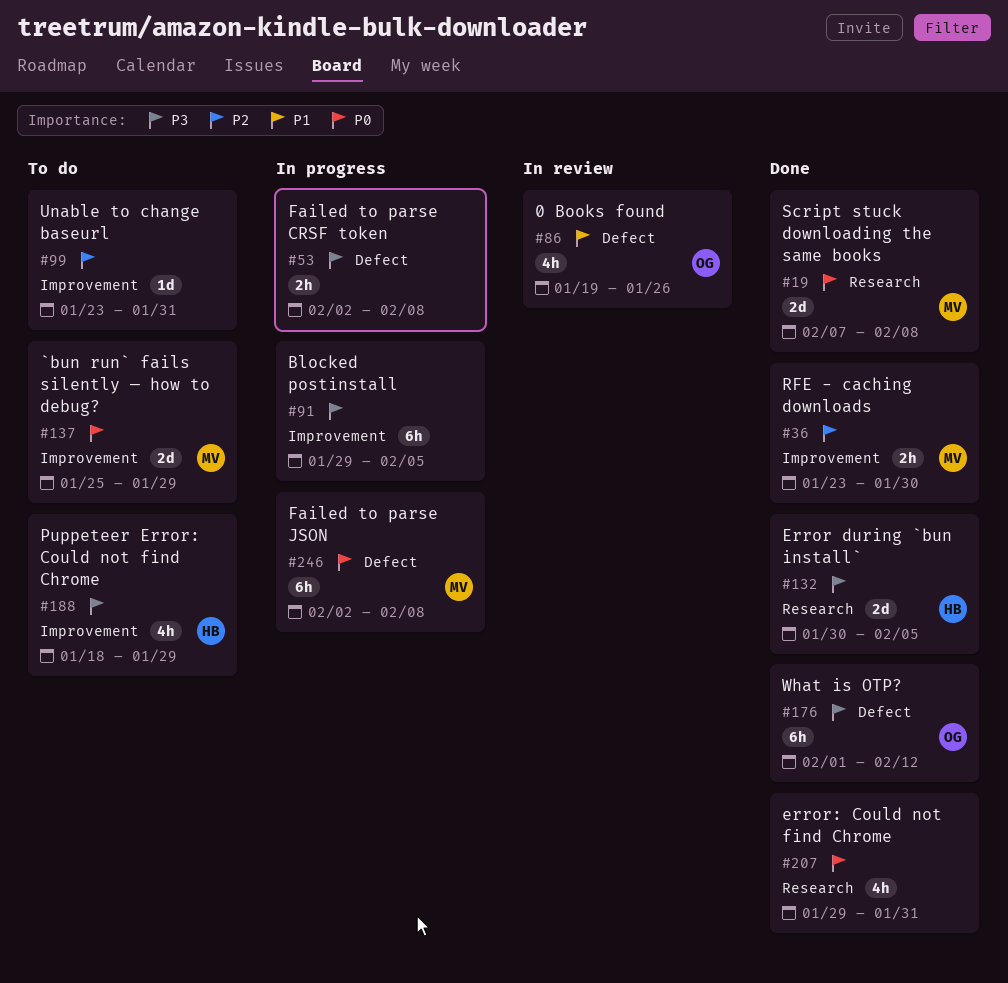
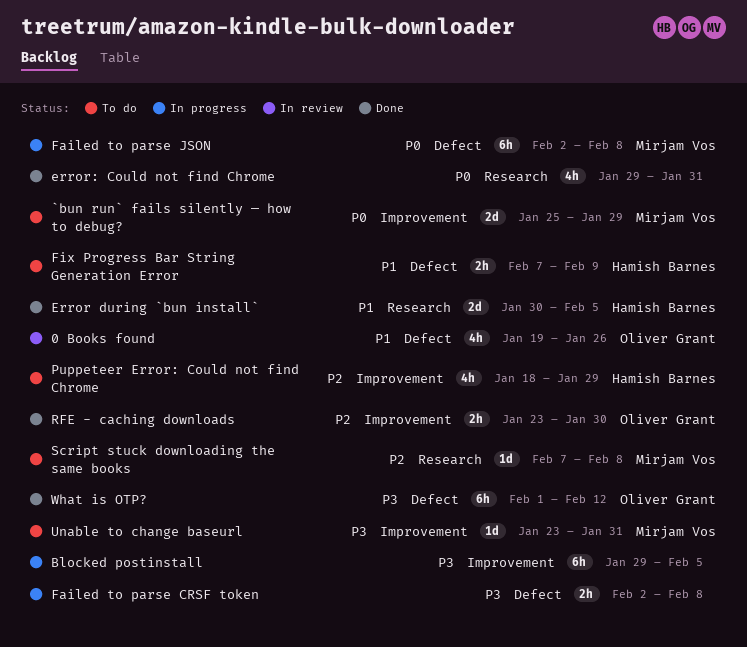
Error during `bun install`, priority: P3 -> P1
Fix Progress Bar String Generation Error: none -> present
Puppeteer Error: Could not find Chrome, priority: P3 -> P2
RFE - caching downloads, owner: Mirjam Vos -> Oliver Grant
Script stuck downloading the same books, status: Done -> To do
Script stuck downloading the same books, priority: P0 -> P2
Script stuck downloading the same books, estimate: 2d -> 1d
Unable to change baseurl, owner: none -> Mirjam Vos
Unable to change baseurl, priority: P2 -> P3

